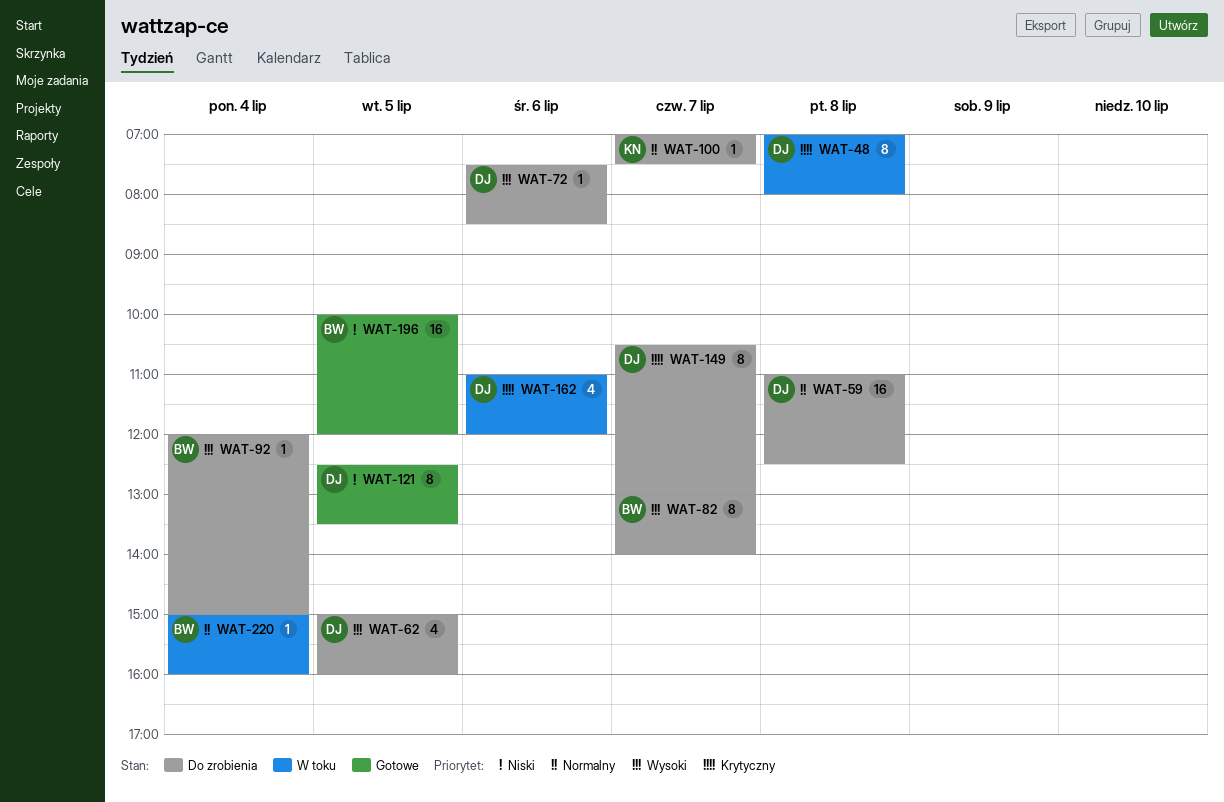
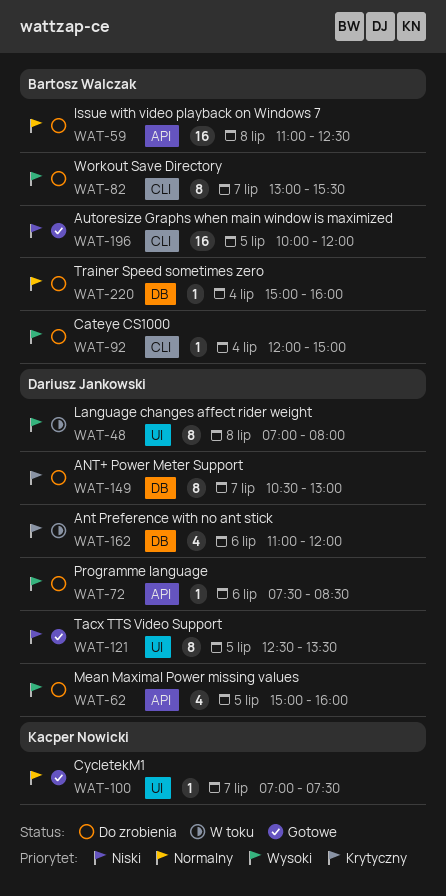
WAT-48, priority: Krytyczny -> Wysoki
WAT-59, owner: Dariusz Jankowski -> Bartosz Walczak
WAT-82, ends: 14:00 -> 15:30
WAT-100, status: Do zrobienia -> Gotowe
WAT-220, status: W toku -> Do zrobienia

